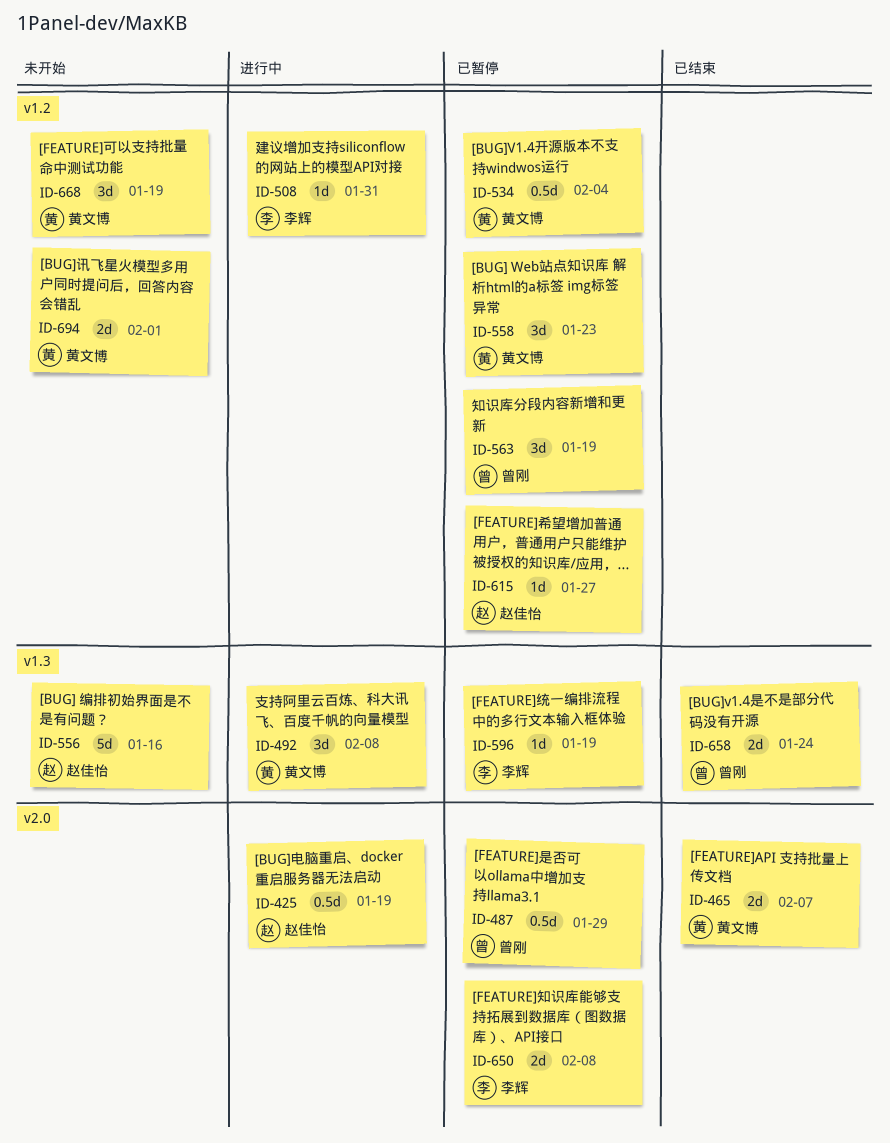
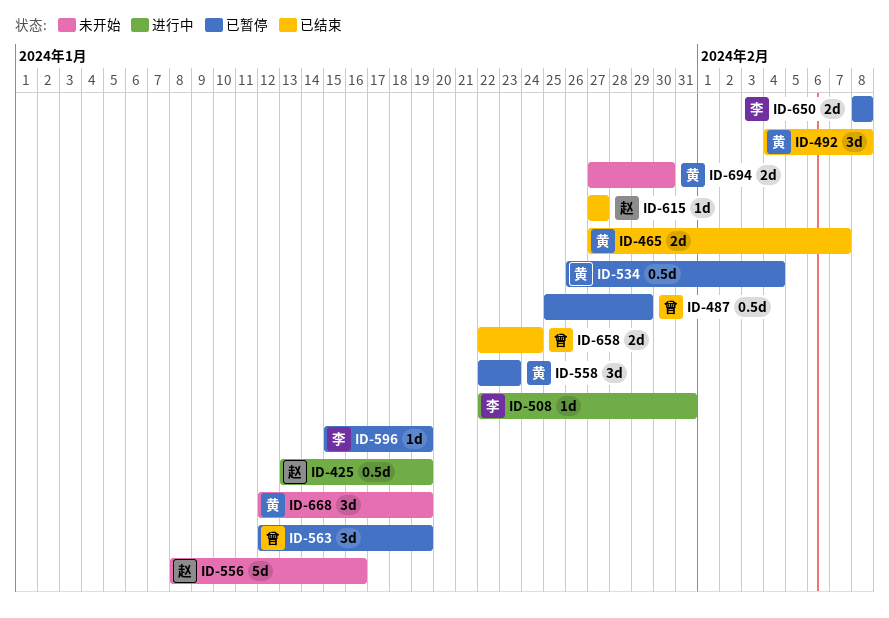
ID-492, status: 进行中 -> 已结束
ID-615, status: 已暂停 -> 已结束
ID-694, due: Feb 1 -> Jan 30

